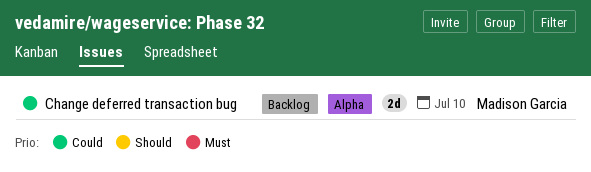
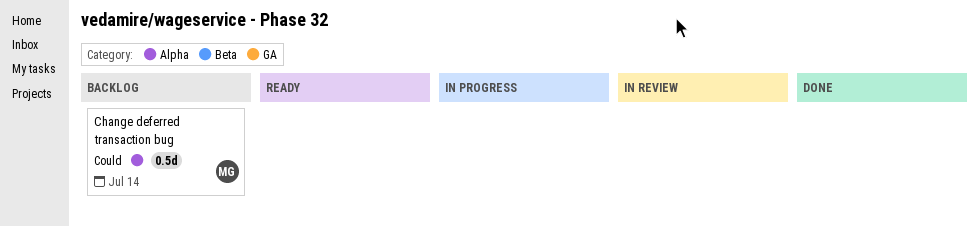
Change deferred transaction bug, estimate: 2d -> 0.5d
Change deferred transaction bug, due: Jul 10 -> Jul 14

